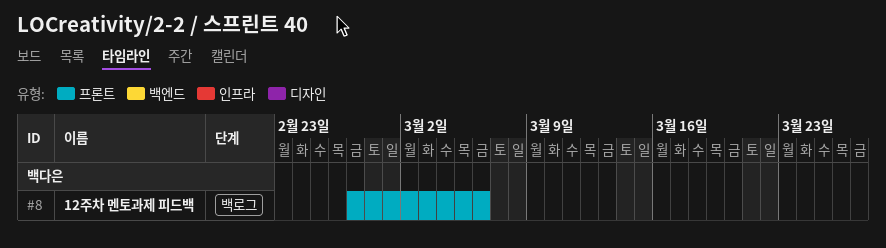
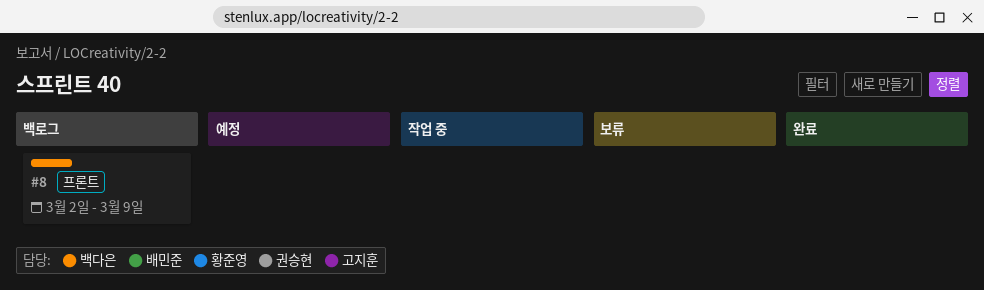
#8, start: Feb 27 -> Mar 2
#8, due: Mar 6 -> Mar 9

